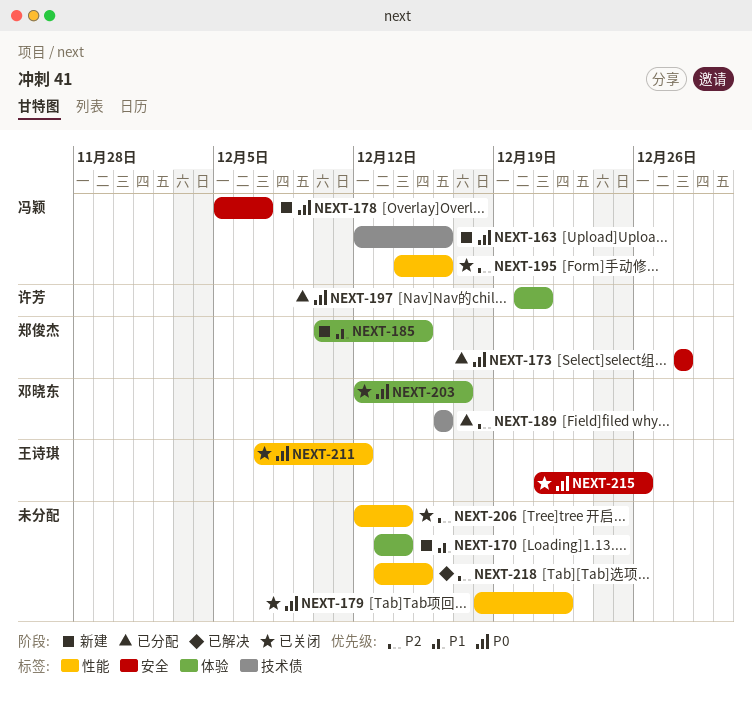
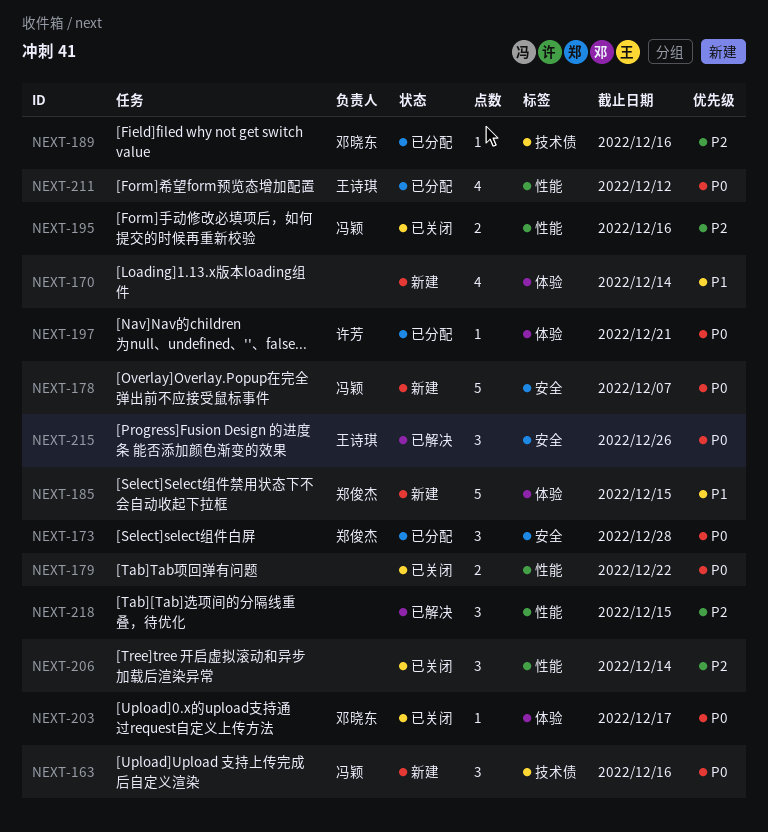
NEXT-211, status: 已关闭 -> 已分配
NEXT-215, status: 已关闭 -> 已解决

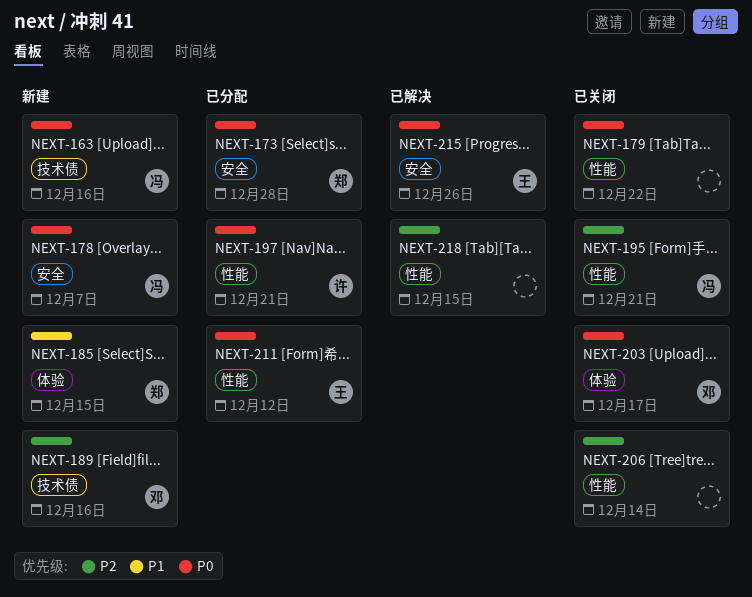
NEXT-170: present -> none
NEXT-189, status: 已分配 -> 新建
NEXT-195, due: Dec 16 -> Dec 21
NEXT-197, label: 体验 -> 性能

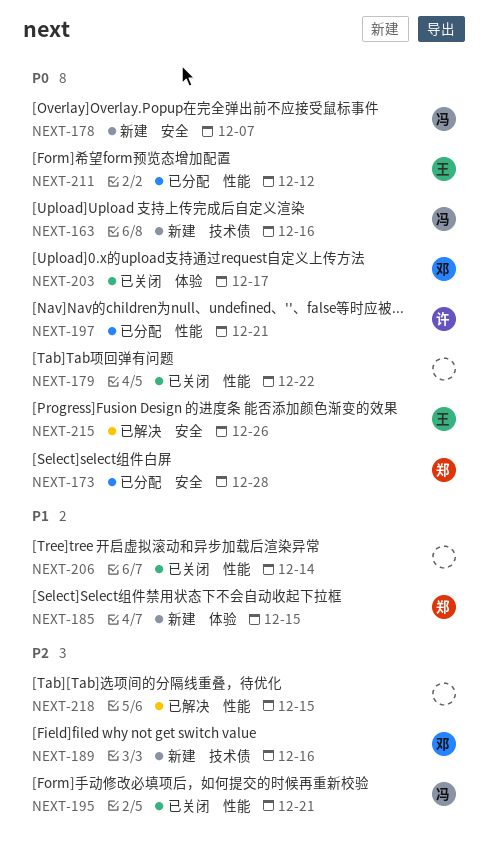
NEXT-206, priority: P2 -> P1

